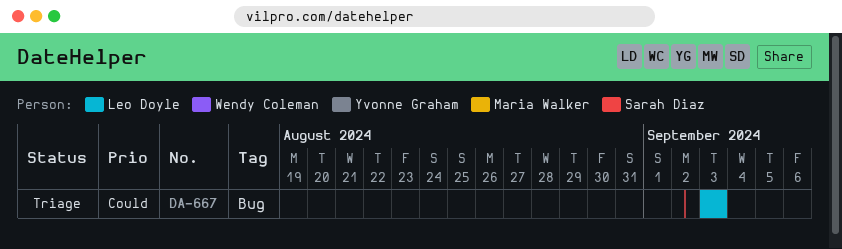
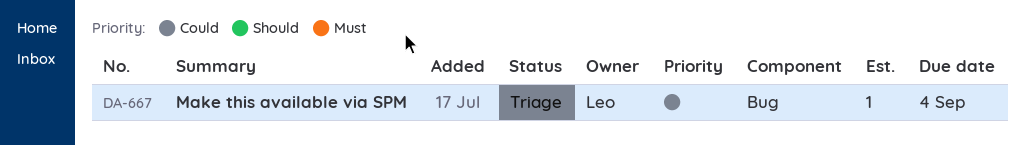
DA-667, due: Sep 3 -> Sep 4

